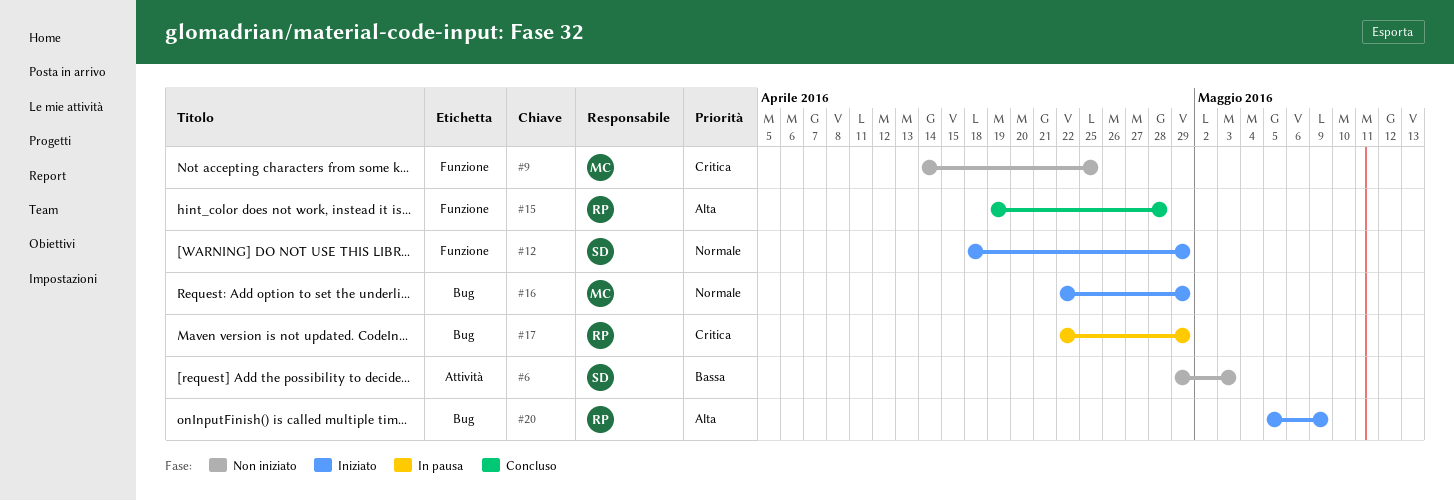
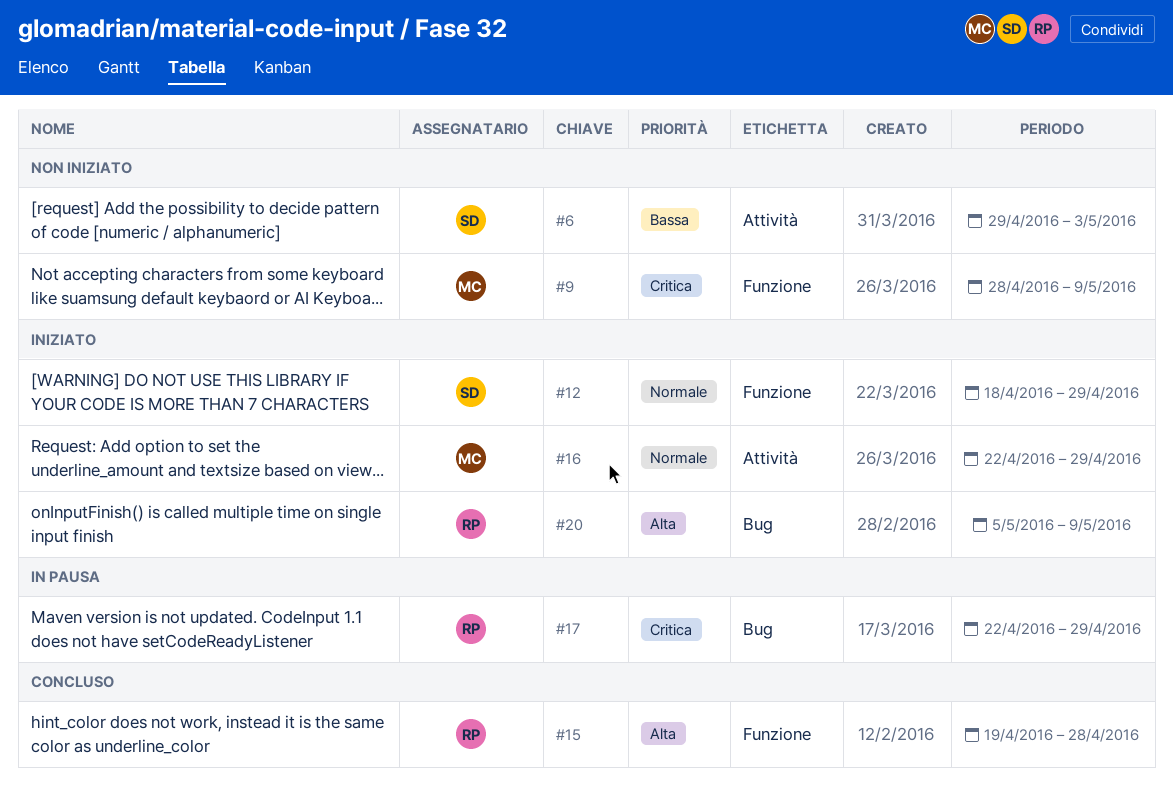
#9, start: Apr 14 -> Apr 28
#9, due: Apr 25 -> May 9
#16, label: Bug -> Attività

